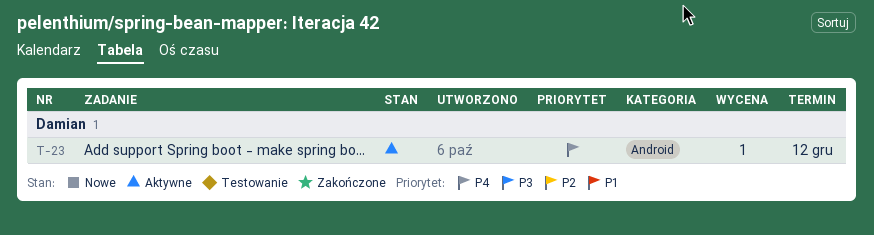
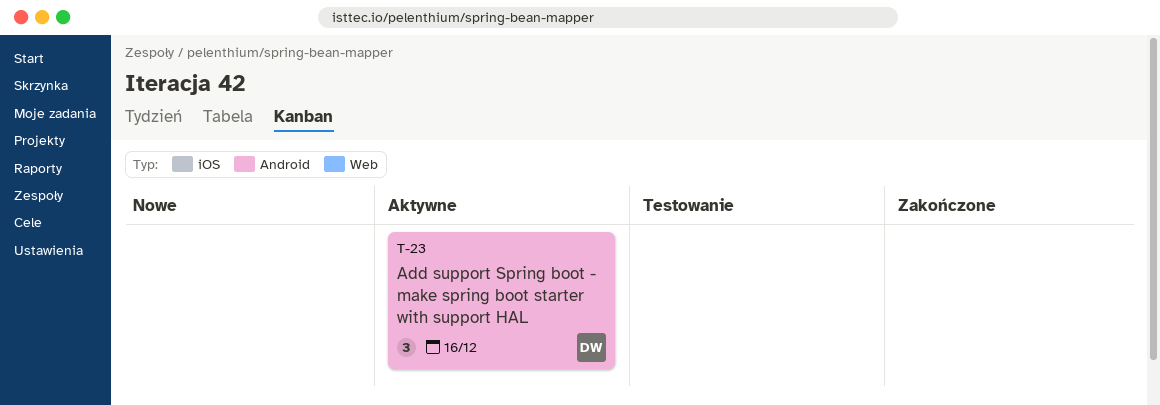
T-23, estimate: 1 -> 3
T-23, due: Dec 12 -> Dec 16

